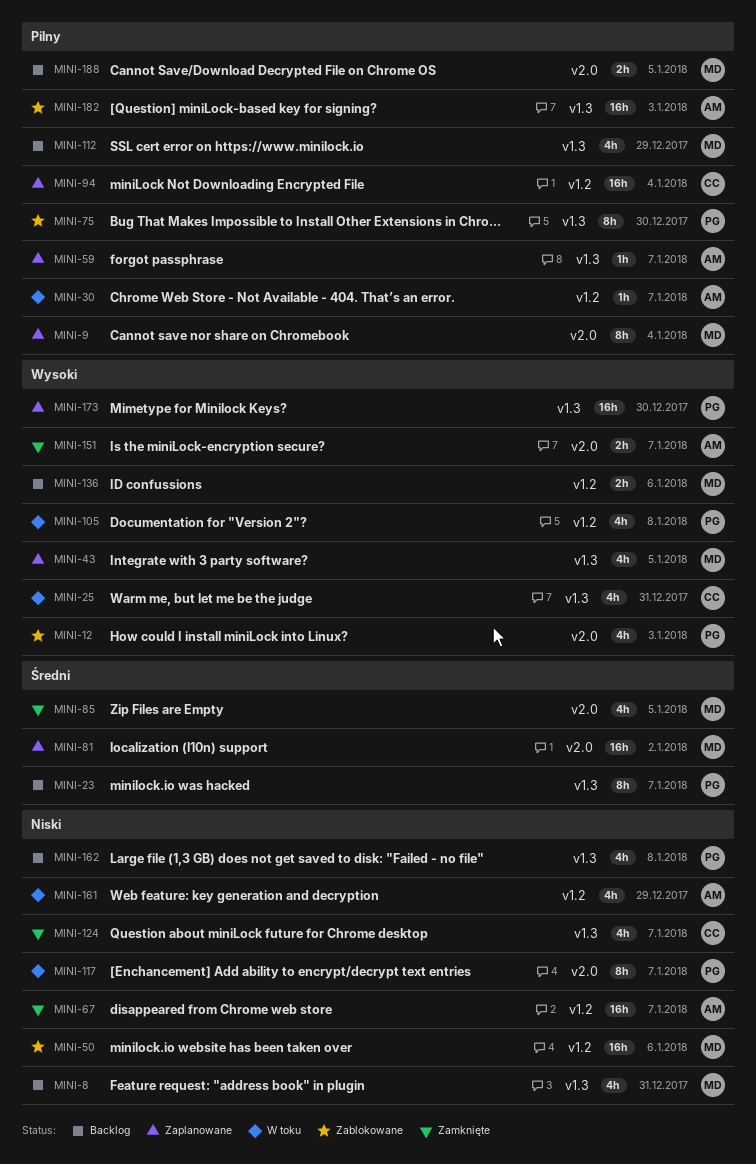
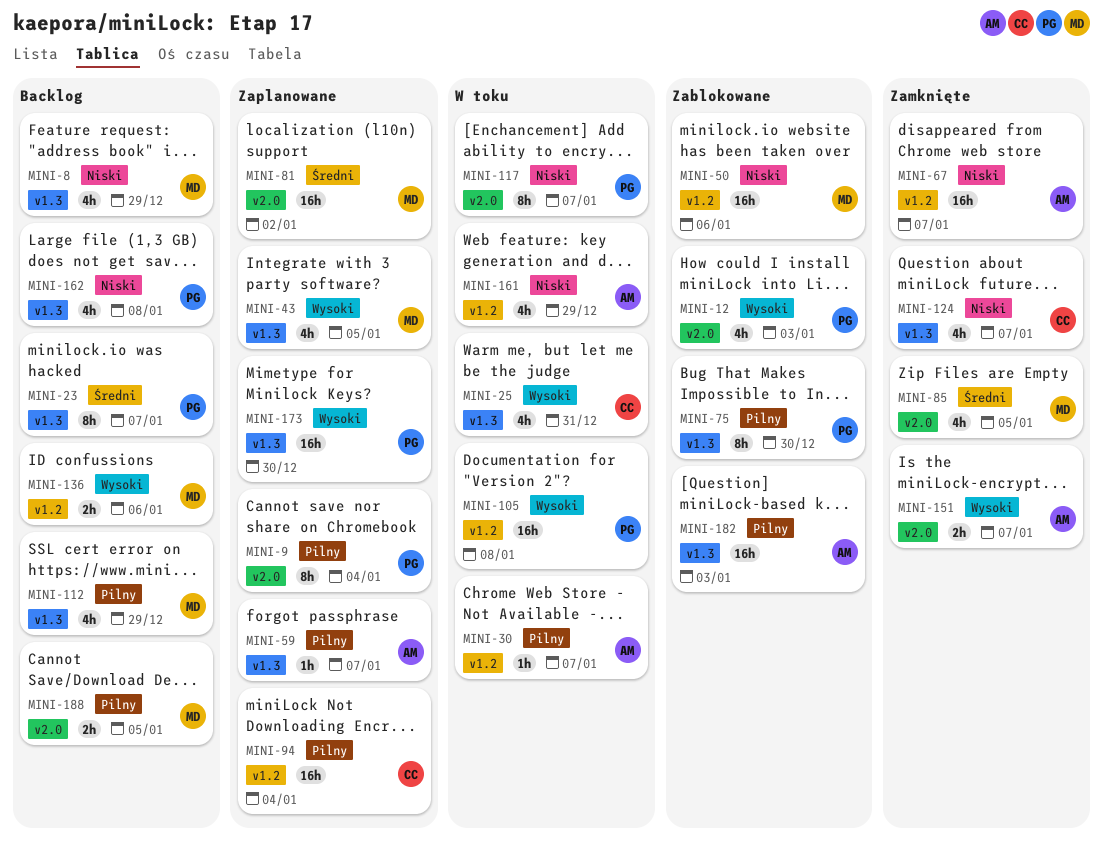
MINI-8, due: Dec 31 -> Dec 29
MINI-9, owner: MD -> PG
MINI-105, estimate: 4h -> 16h

